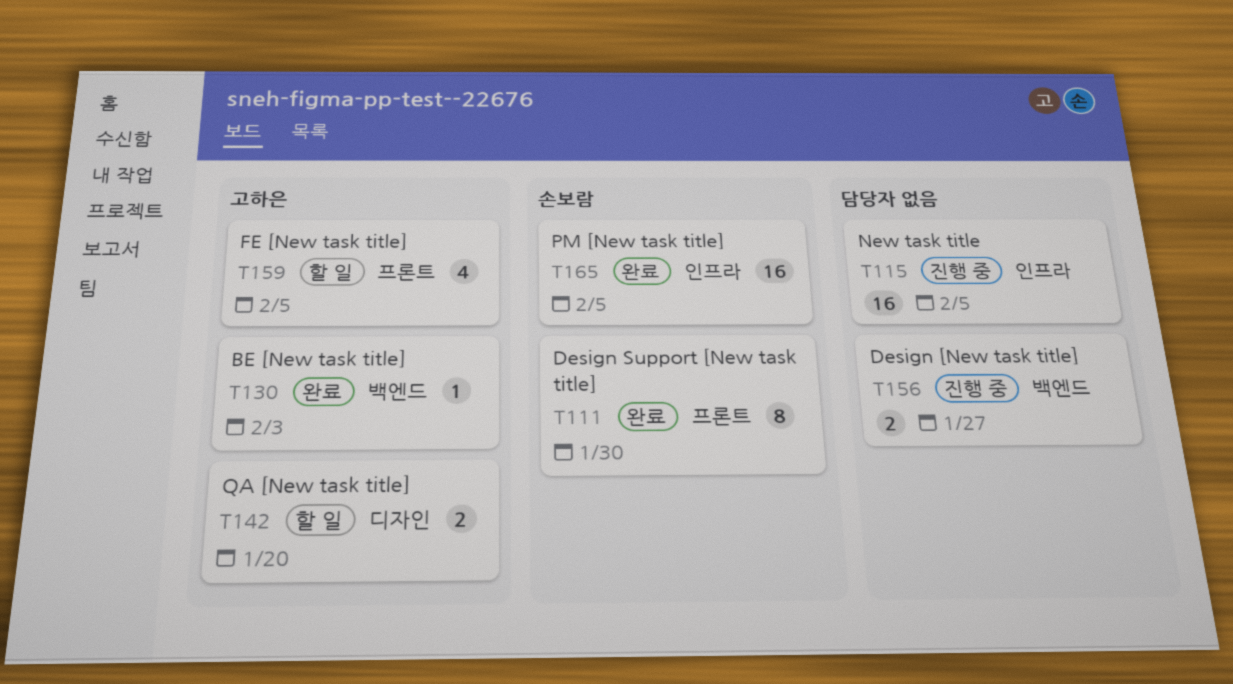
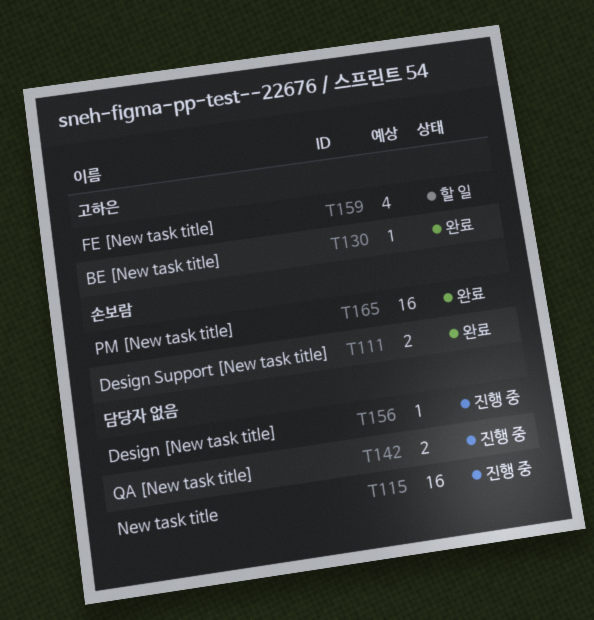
T111, estimate: 8 -> 2
T142, status: 할 일 -> 진행 중
T142, owner: 고하은 -> none
T156, estimate: 2 -> 1

